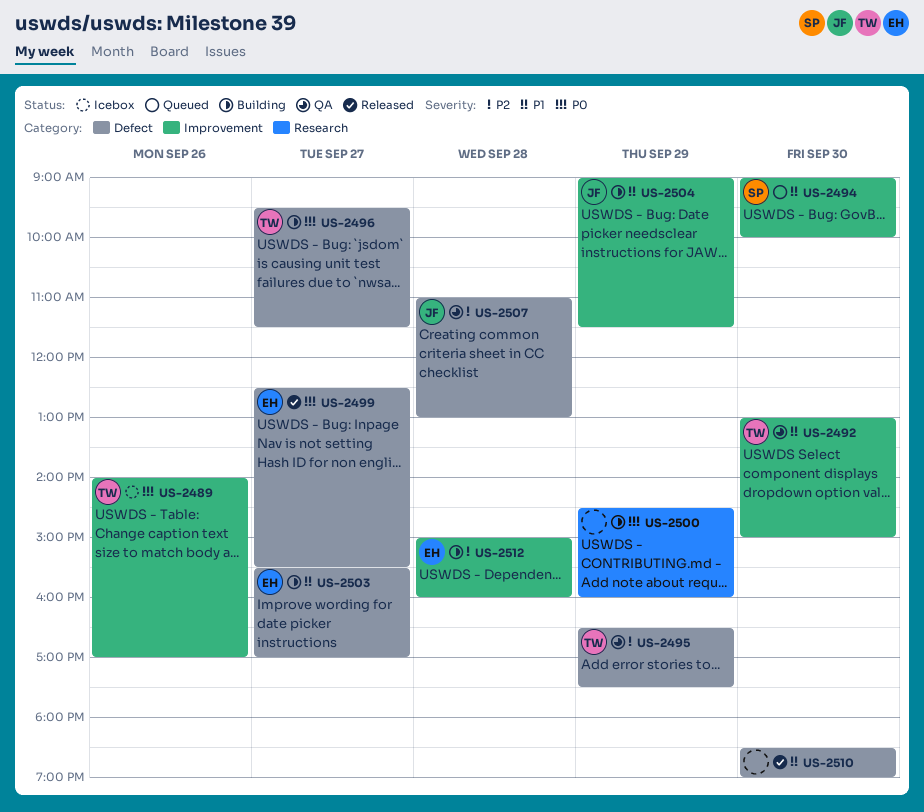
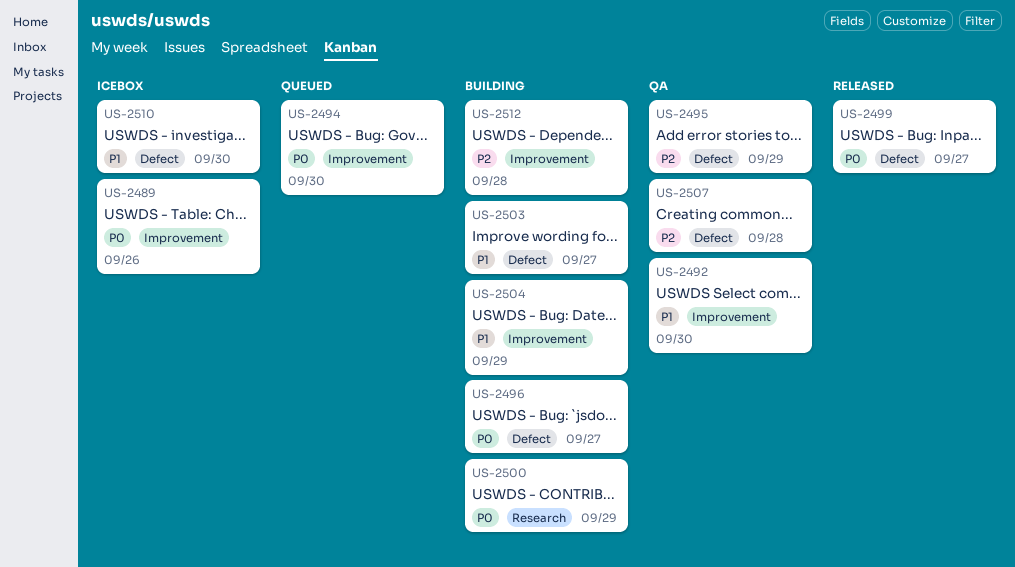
US-2494, priority: P1 -> P0
US-2510, status: Released -> Icebox

